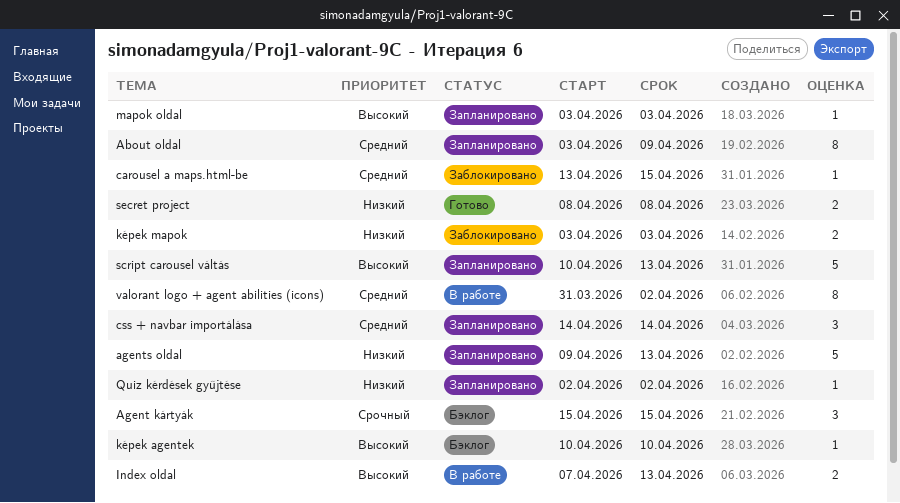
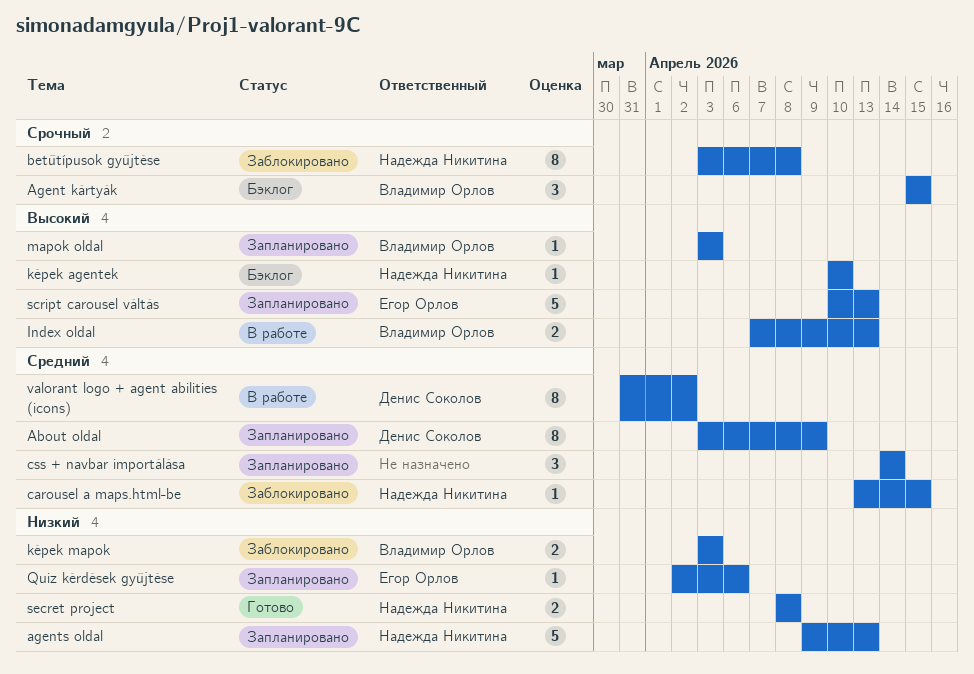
betűtípusok gyűjtése: none -> present
Quiz kérdések gyűjtése, due: Apr 2 -> Apr 6

